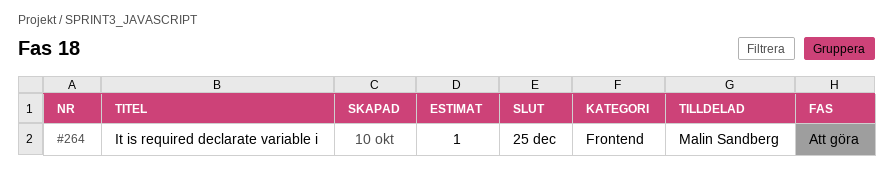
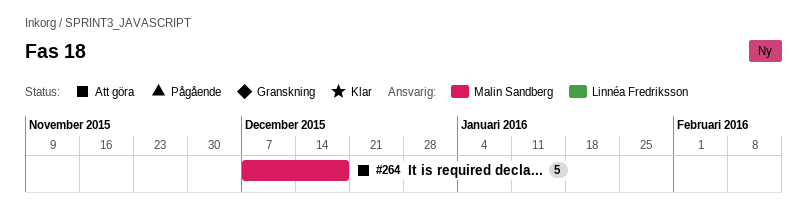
#264, estimate: 1 -> 5
#264, due: Dec 25 -> Dec 18

